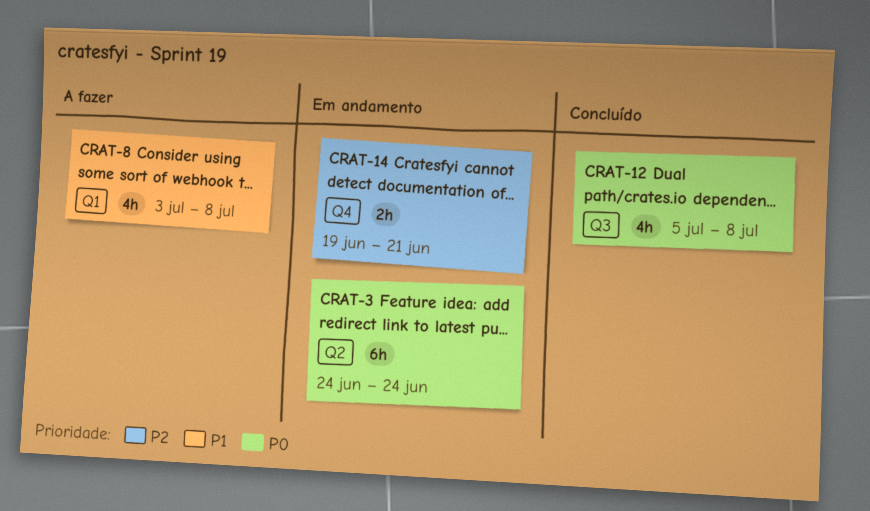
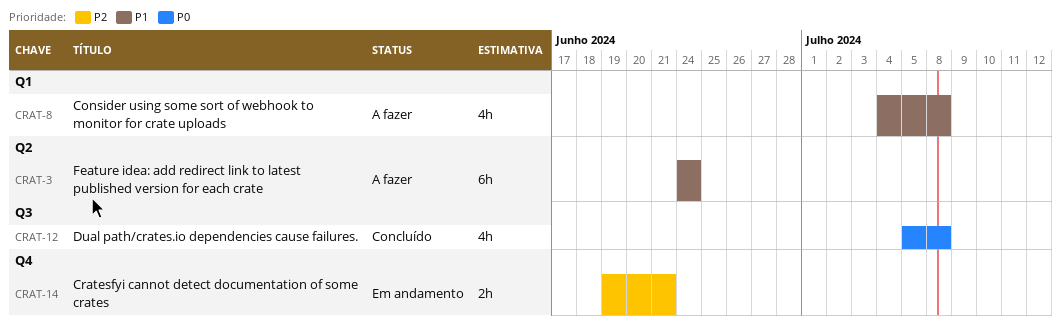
CRAT-3, status: Em andamento -> A fazer
CRAT-3, priority: P0 -> P1
CRAT-8, start: Jul 3 -> Jul 4

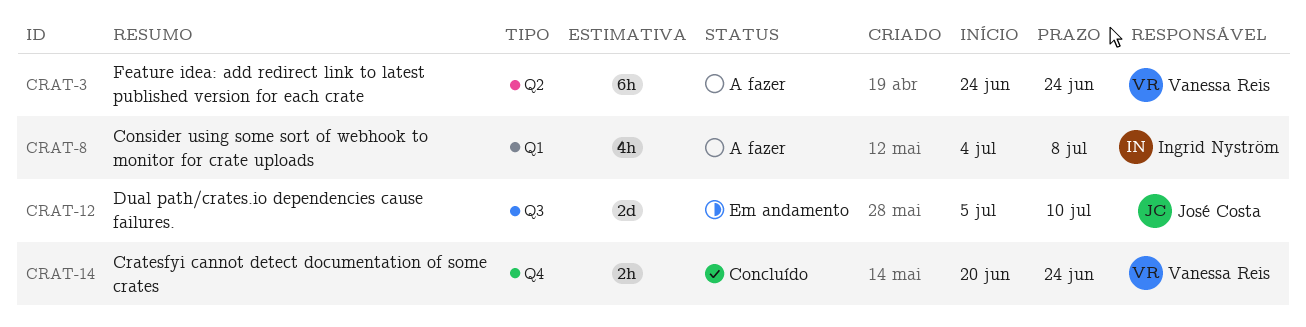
CRAT-12, status: Concluído -> Em andamento
CRAT-12, estimate: 4h -> 2d
CRAT-12, due: Jul 8 -> Jul 10
CRAT-14, status: Em andamento -> Concluído
CRAT-14, start: Jun 19 -> Jun 20
CRAT-14, due: Jun 21 -> Jun 24

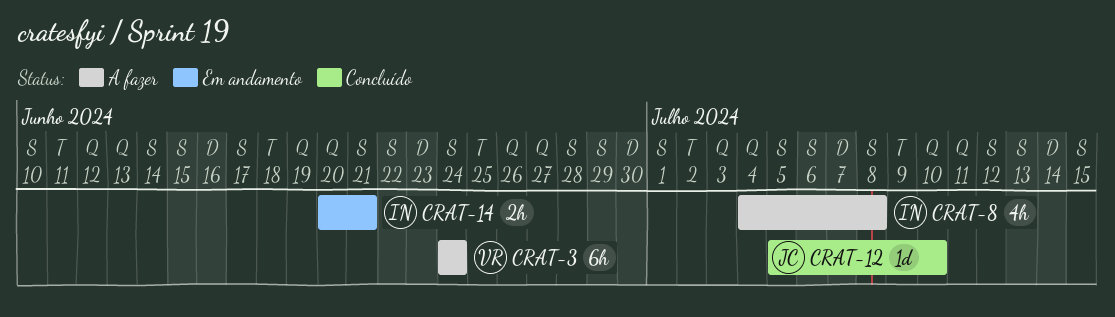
CRAT-12, status: Em andamento -> Concluído
CRAT-12, estimate: 2d -> 1d
CRAT-14, status: Concluído -> Em andamento
CRAT-14, owner: Vanessa Reis -> Ingrid Nyström
CRAT-14, due: Jun 24 -> Jun 21

